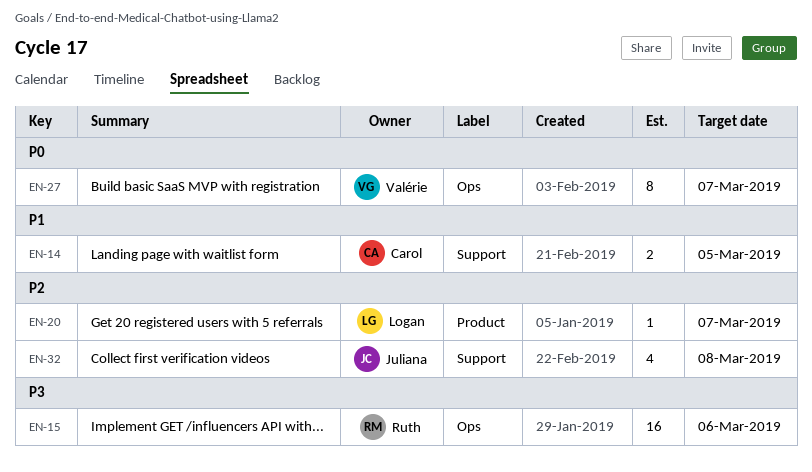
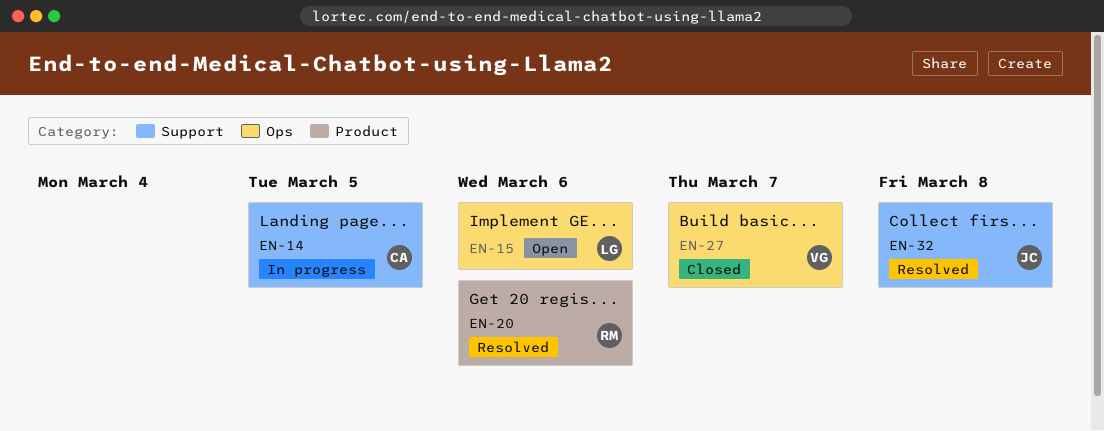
EN-15, owner: Ruth -> Logan
EN-20, owner: Logan -> Ruth
EN-20, due: Mar 7 -> Mar 6

